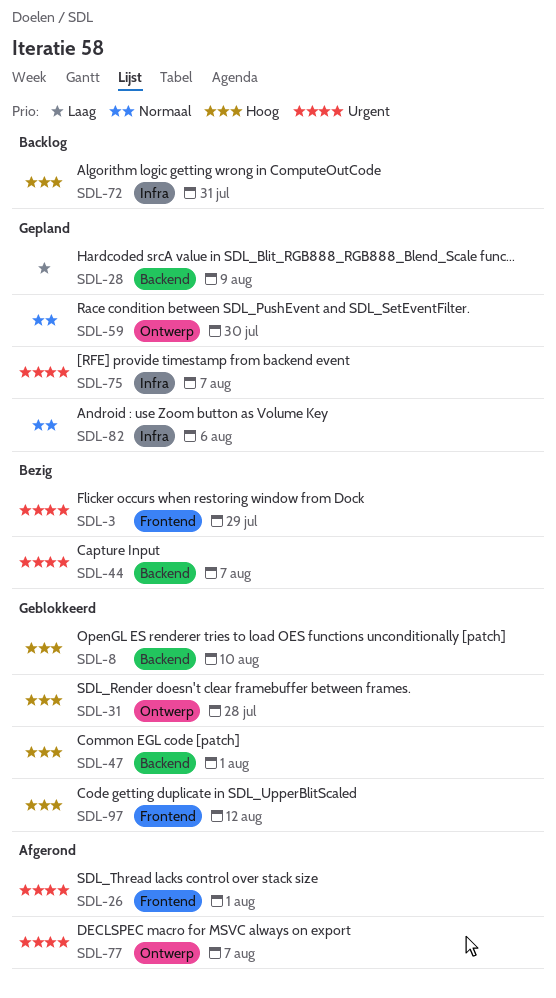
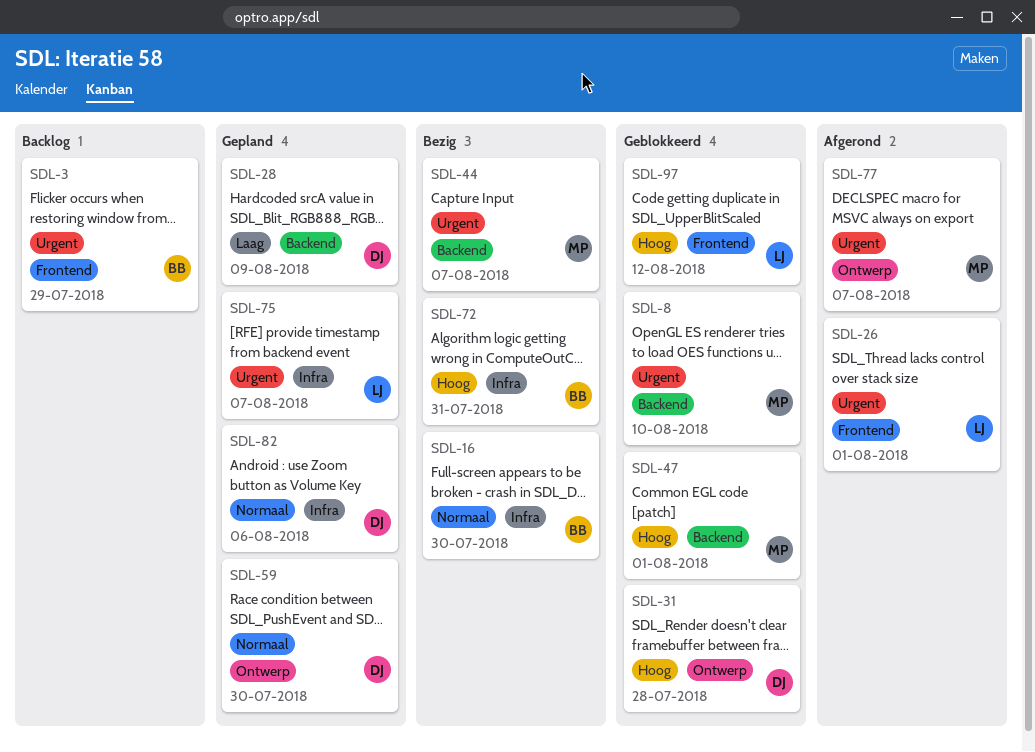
SDL-3, status: Bezig -> Backlog
SDL-8, priority: Hoog -> Urgent
SDL-16: none -> present
SDL-72, status: Backlog -> Bezig

